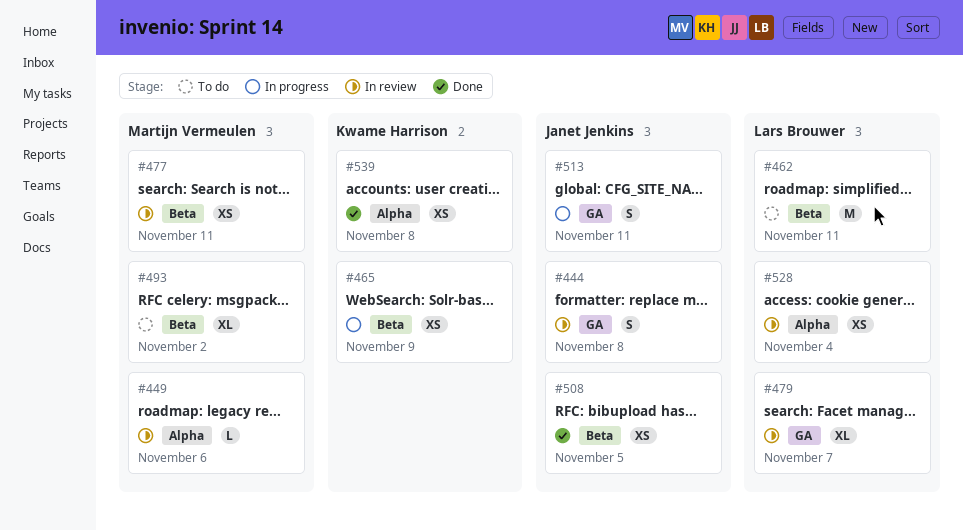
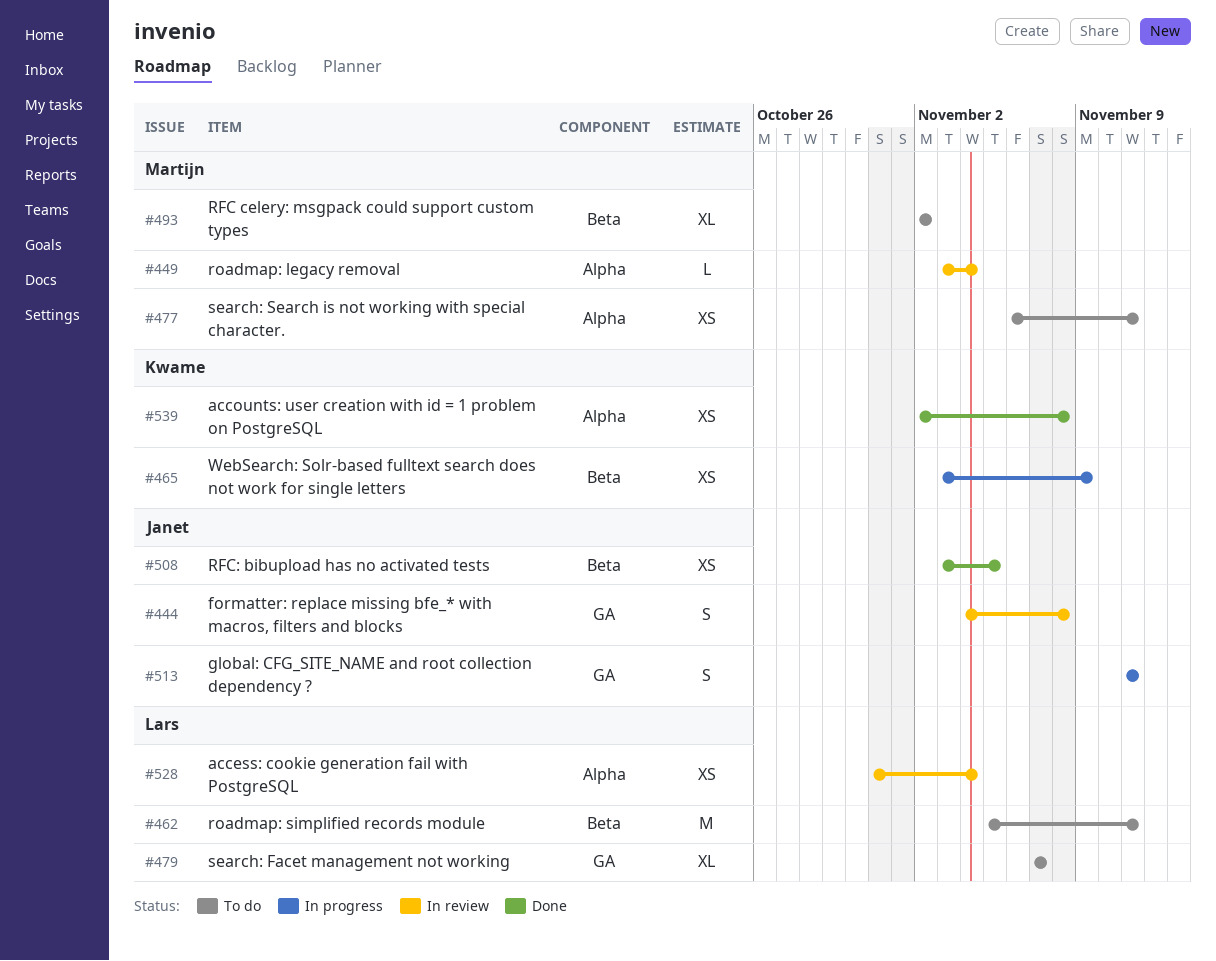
#449, due: Nov 6 -> Nov 4
#477, status: In review -> To do
#477, label: Beta -> Alpha
#479, status: In review -> To do

